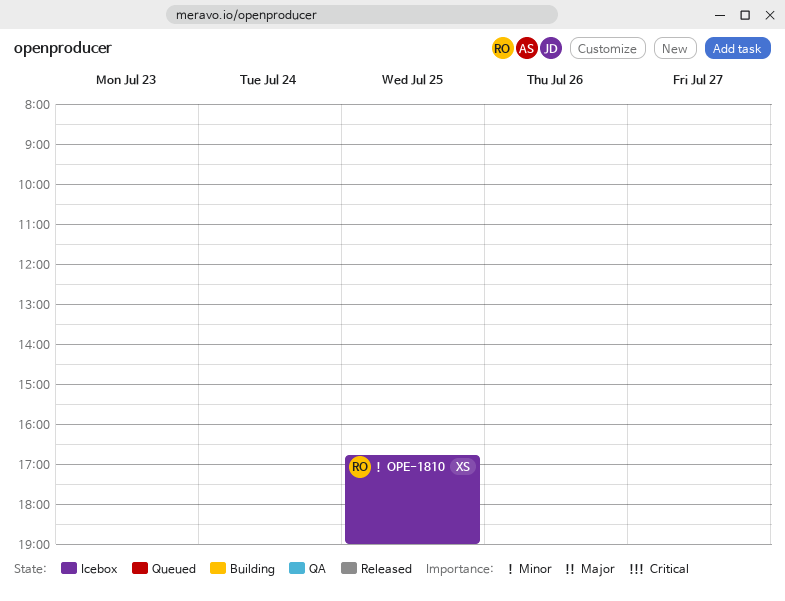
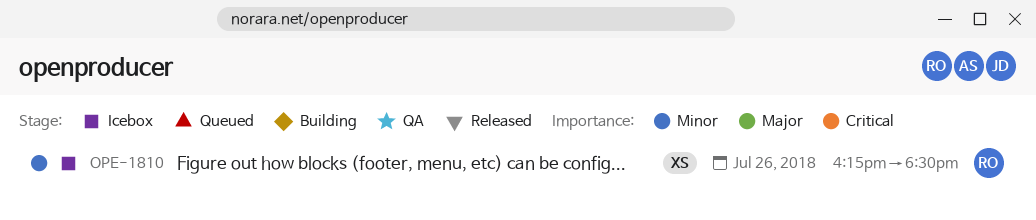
OPE-1810, day: Jul 25 -> Jul 26
OPE-1810, begins: 16:45 -> 16:15
OPE-1810, ends: 19:00 -> 18:30

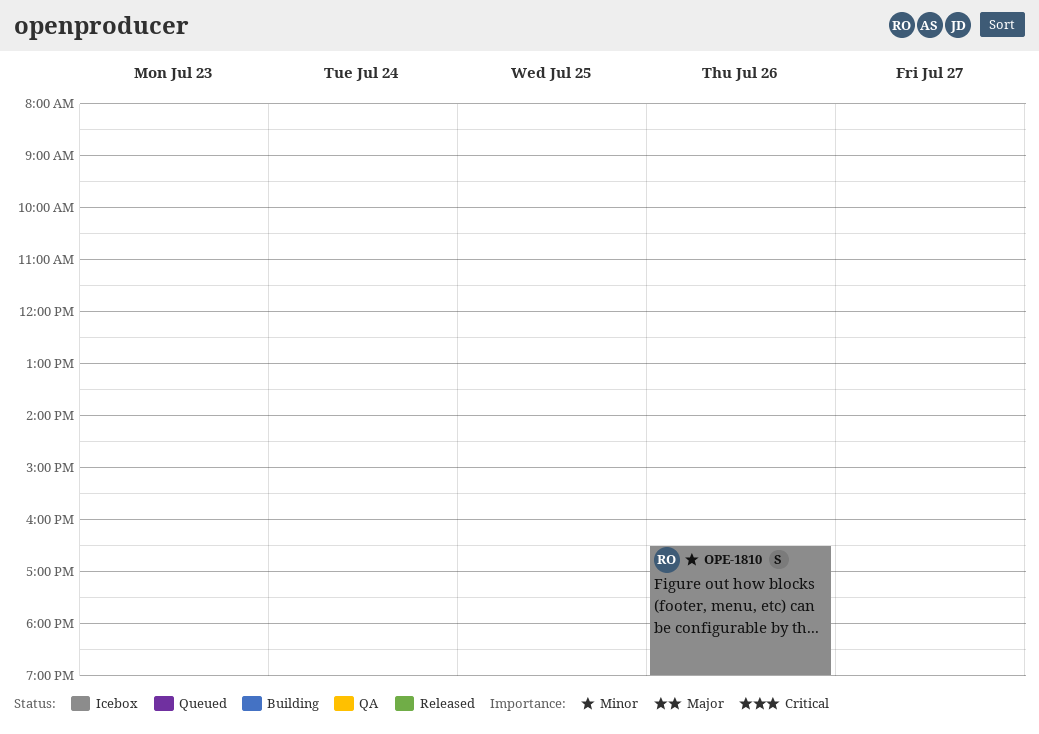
OPE-1810, estimate: XS -> S
OPE-1810, begins: 16:15 -> 16:30
OPE-1810, ends: 18:30 -> 19:00

